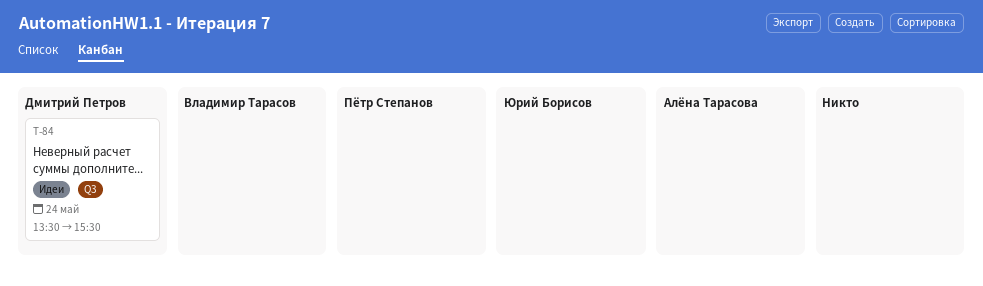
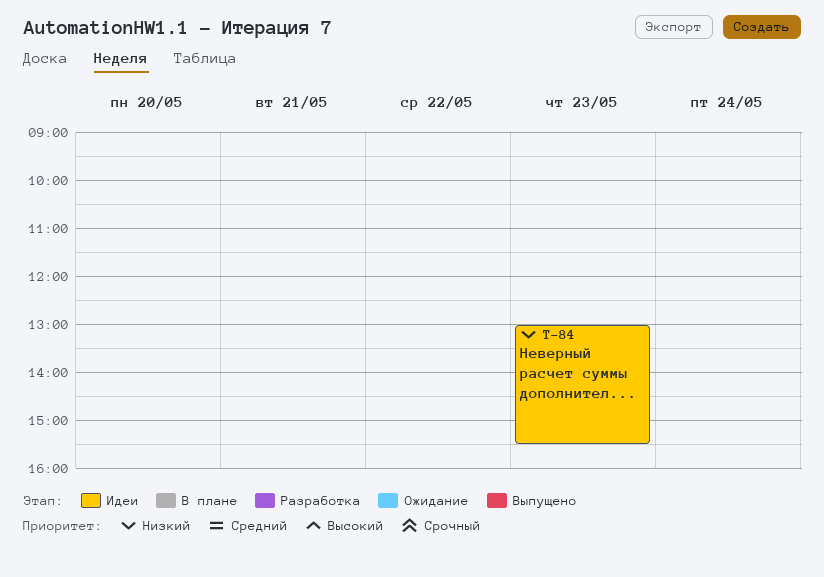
T-84, day: May 24 -> May 23
T-84, begins: 13:30 -> 13:00

